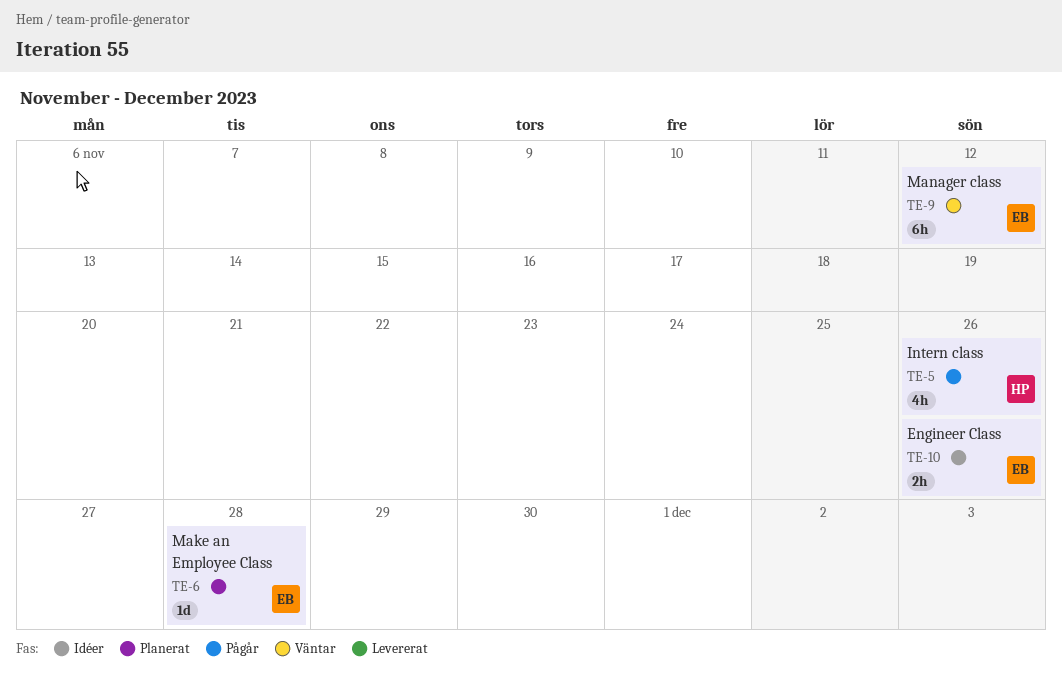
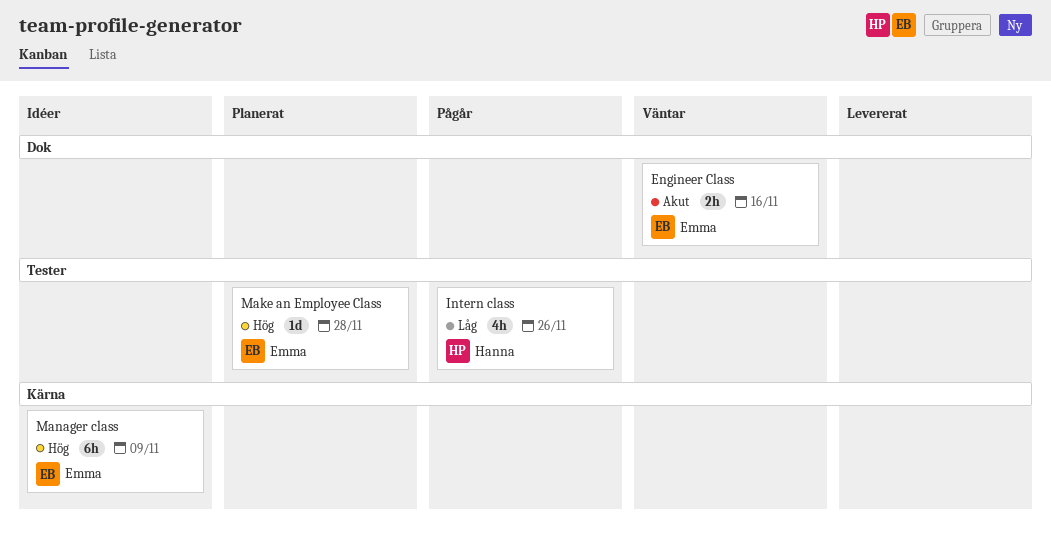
Engineer Class, status: Idéer -> Väntar
Engineer Class, due: Nov 26 -> Nov 16
Manager class, status: Väntar -> Idéer
Manager class, due: Nov 12 -> Nov 9

